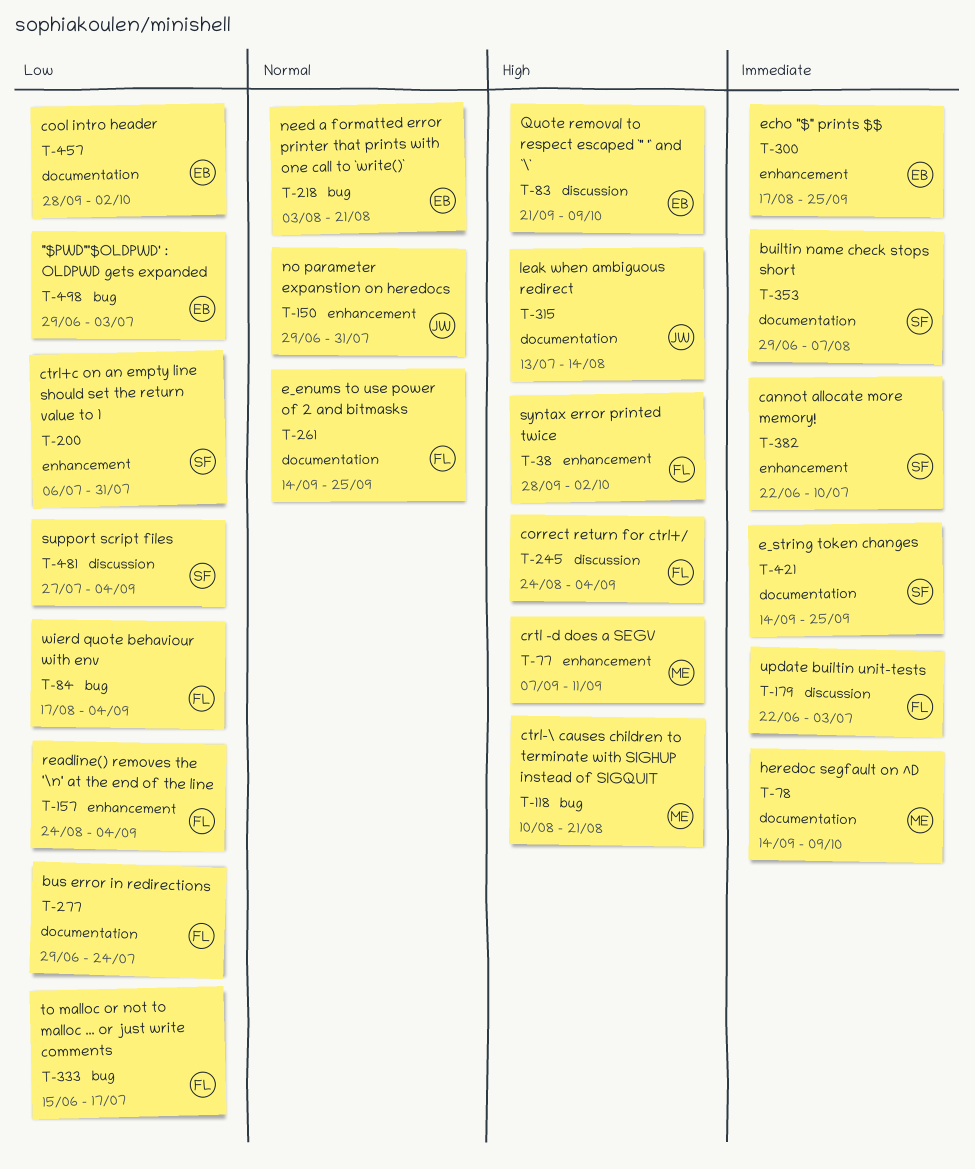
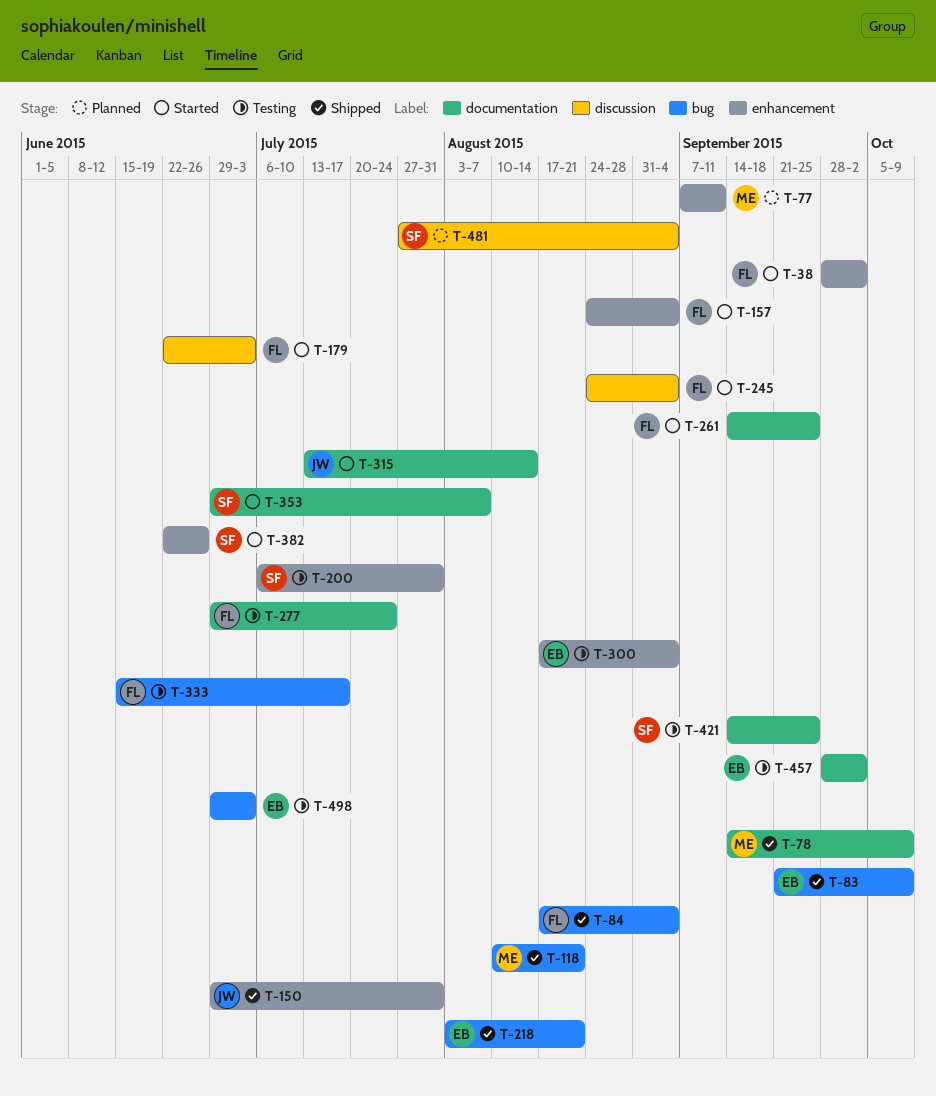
T-83, label: discussion -> bug
T-300, due: Sep 25 -> Sep 4
T-382, due: Jul 10 -> Jun 26

